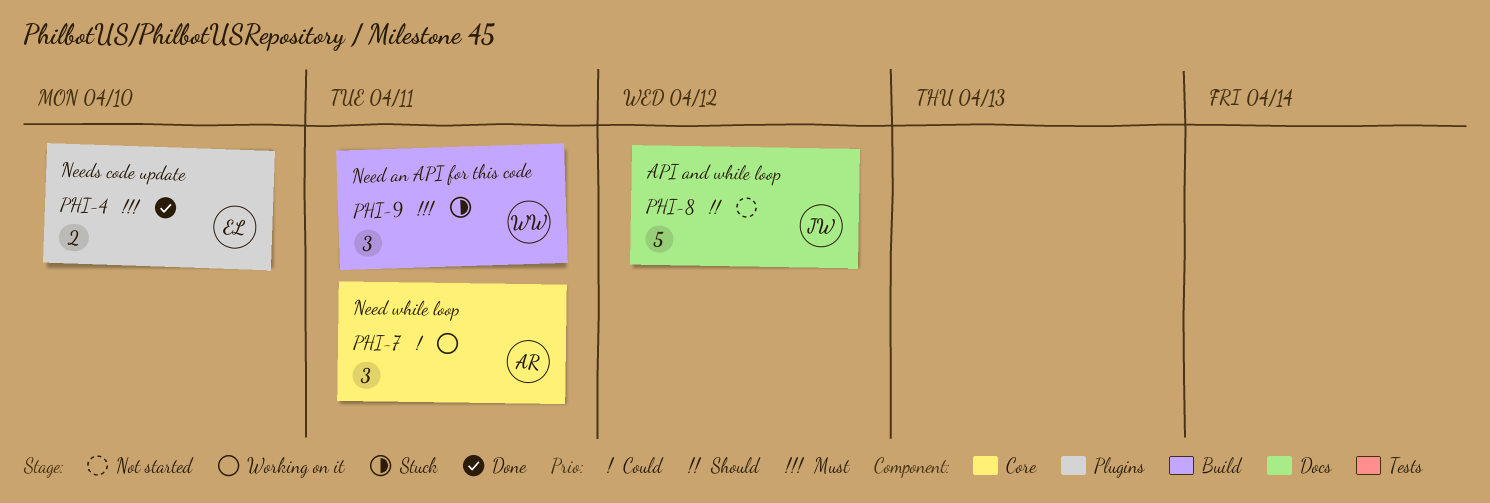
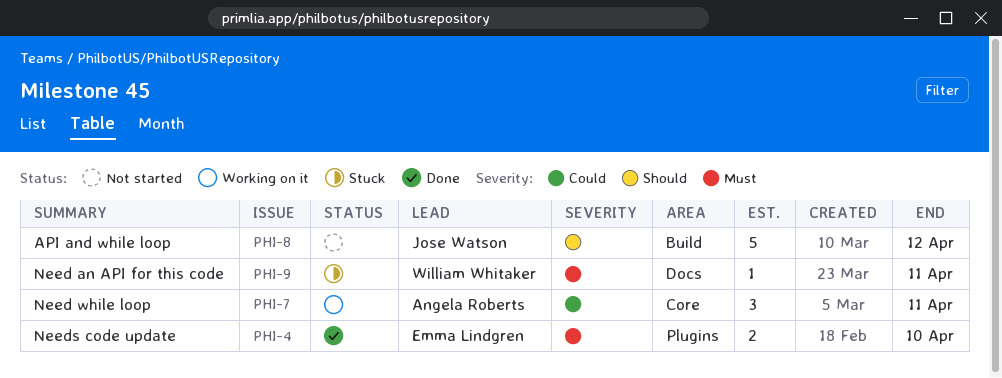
PHI-8, label: Docs -> Build
PHI-9, label: Build -> Docs
PHI-9, estimate: 3 -> 1

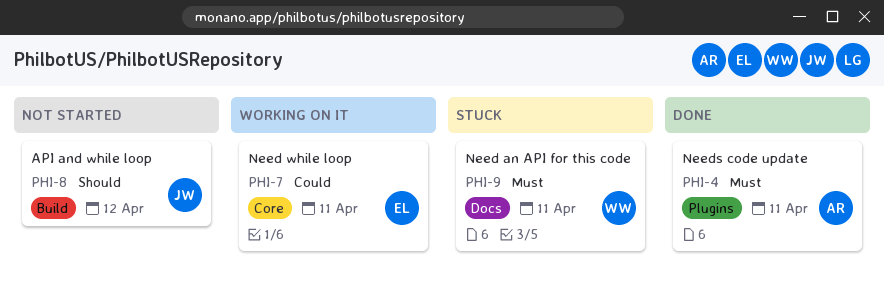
PHI-4, owner: Emma Lindgren -> Angela Roberts
PHI-4, due: Apr 10 -> Apr 11
PHI-7, owner: Angela Roberts -> Emma Lindgren

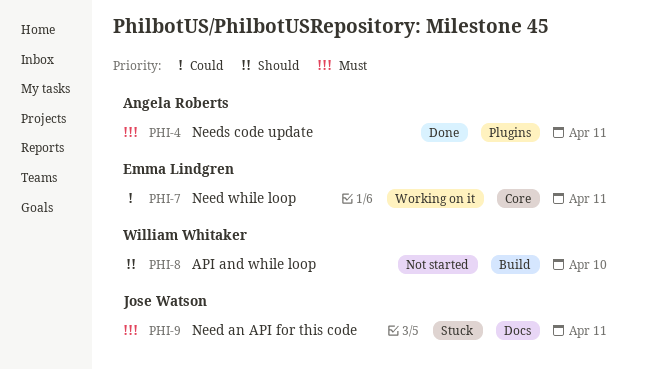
PHI-8, owner: Jose Watson -> William Whitaker
PHI-8, due: Apr 12 -> Apr 10
PHI-9, owner: William Whitaker -> Jose Watson

